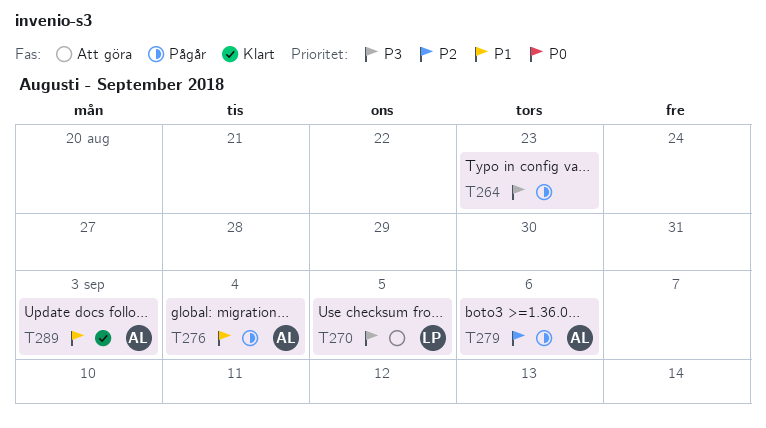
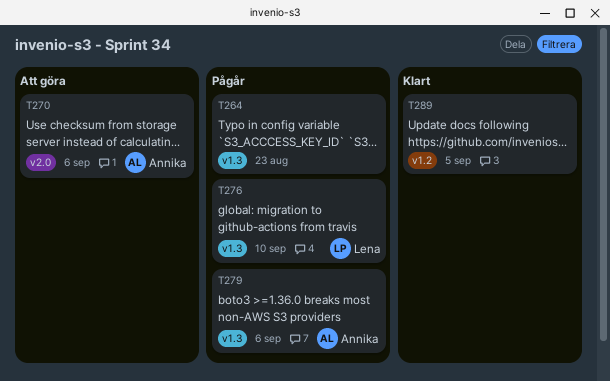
T270, owner: Lena -> Annika
T270, due: Sep 5 -> Sep 6
T276, owner: Annika -> Lena
T276, due: Sep 4 -> Sep 10
T289, owner: Annika -> none
T289, due: Sep 3 -> Sep 5

